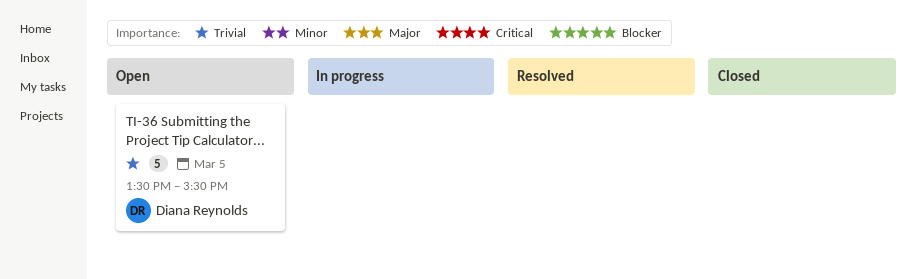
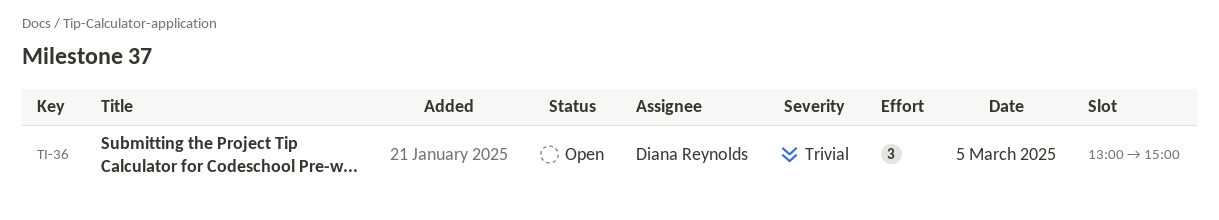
TI-36, estimate: 5 -> 3
TI-36, begins: 13:30 -> 13:00
TI-36, ends: 15:30 -> 15:00

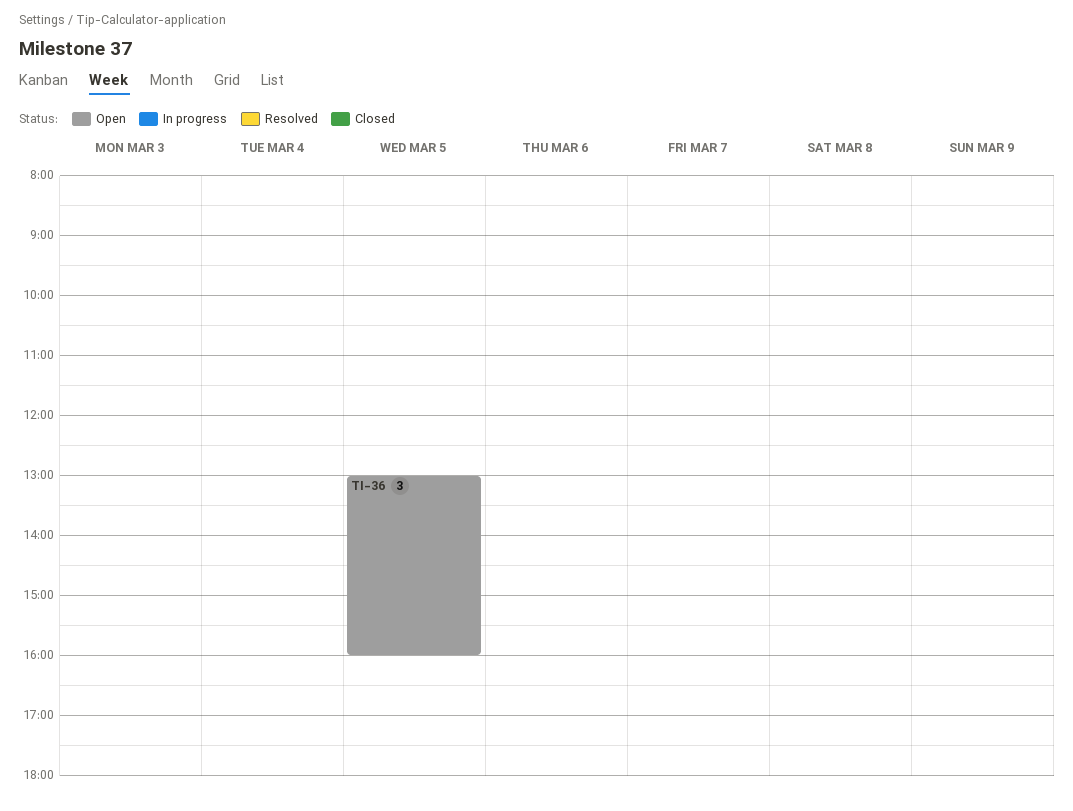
TI-36, ends: 15:00 -> 16:00

